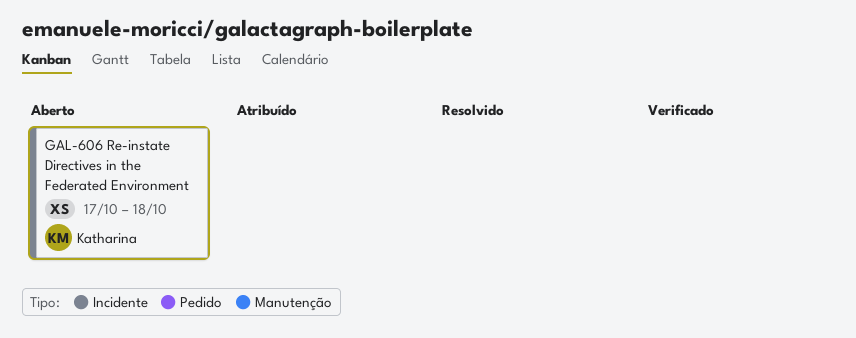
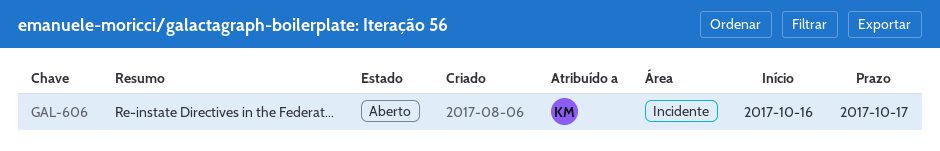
GAL-606, start: Oct 17 -> Oct 16
GAL-606, due: Oct 18 -> Oct 17

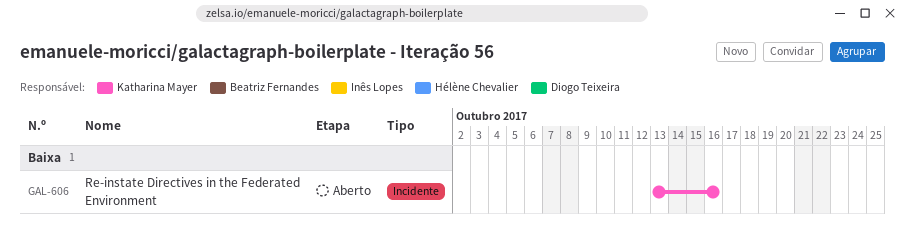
GAL-606, start: Oct 16 -> Oct 13
GAL-606, due: Oct 17 -> Oct 16

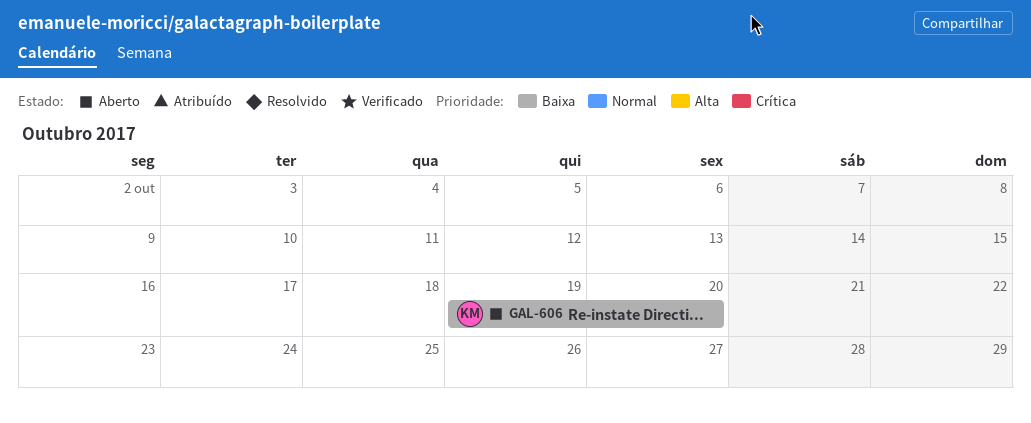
GAL-606, start: Oct 13 -> Oct 19
GAL-606, due: Oct 16 -> Oct 20

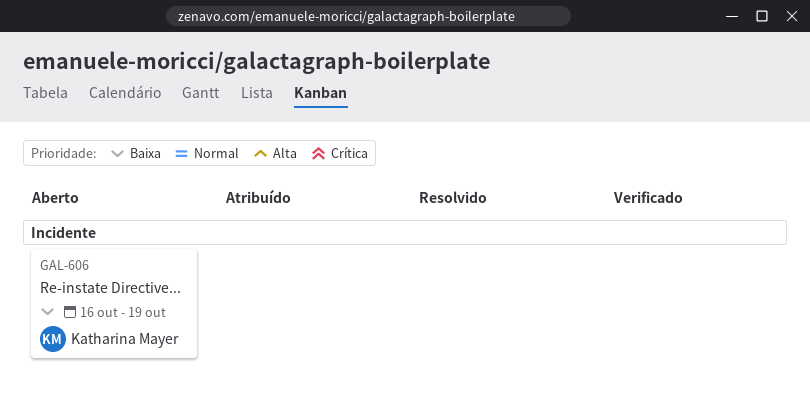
GAL-606, start: Oct 19 -> Oct 16
GAL-606, due: Oct 20 -> Oct 19

